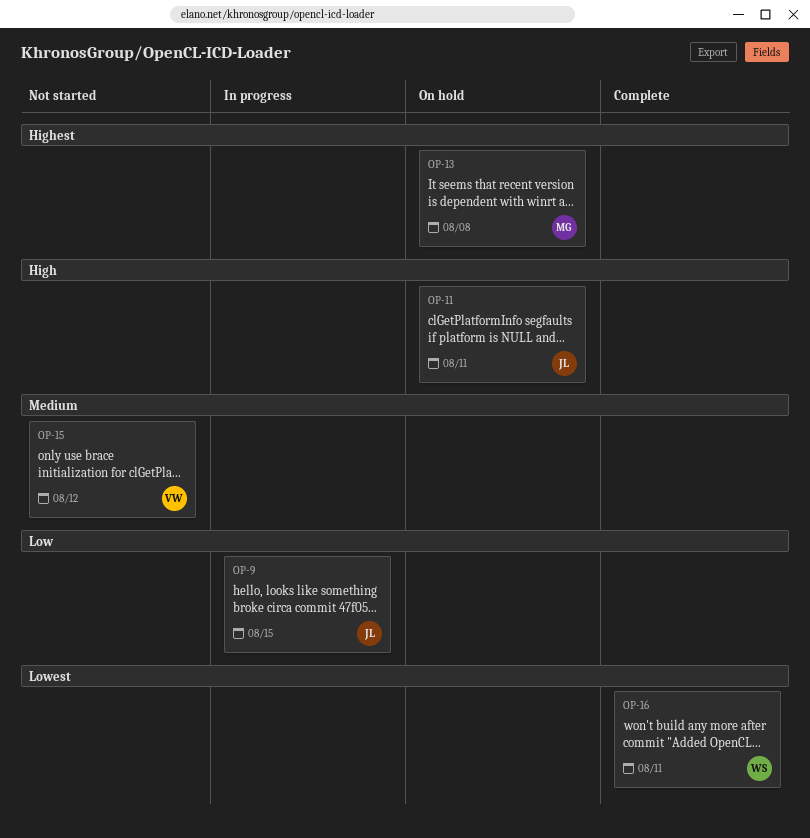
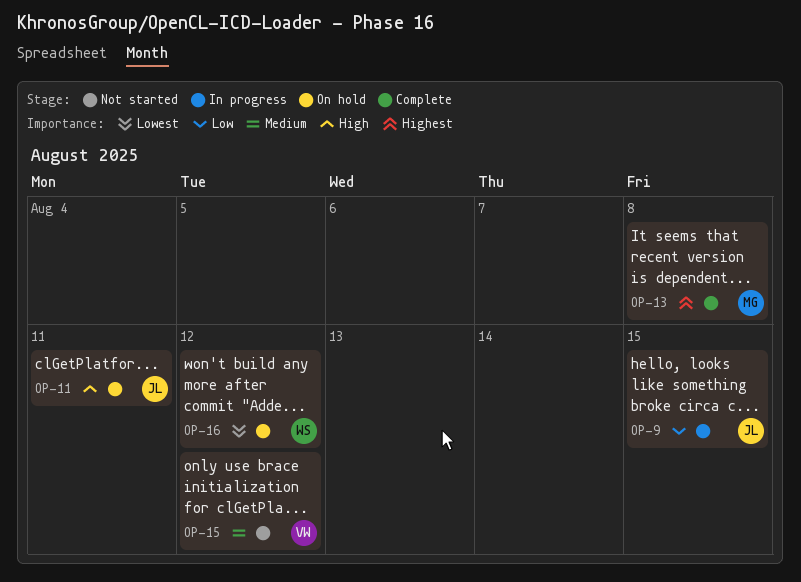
OP-13, status: On hold -> Complete
OP-16, status: Complete -> On hold
OP-16, due: Aug 11 -> Aug 12

